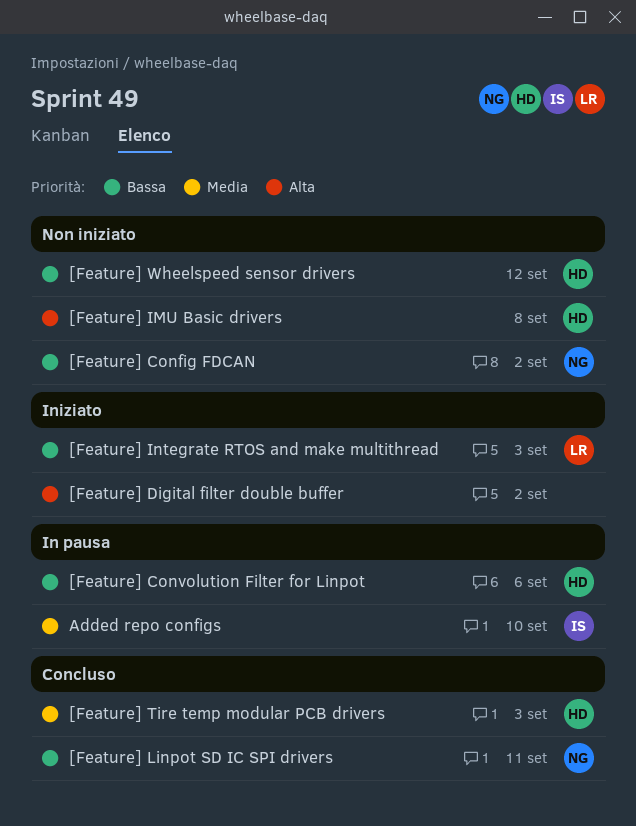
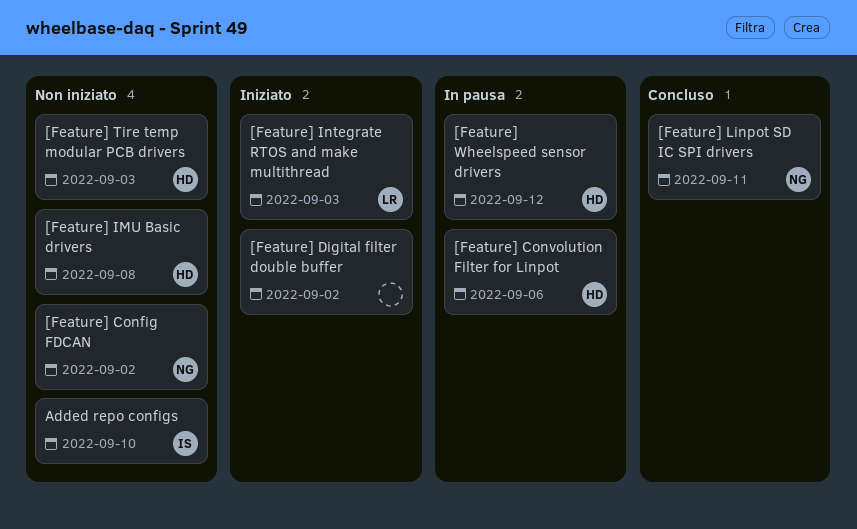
[Feature] Tire temp modular PCB drivers, status: Concluso -> Non iniziato
[Feature] Wheelspeed sensor drivers, status: Non iniziato -> In pausa
Added repo configs, status: In pausa -> Non iniziato

